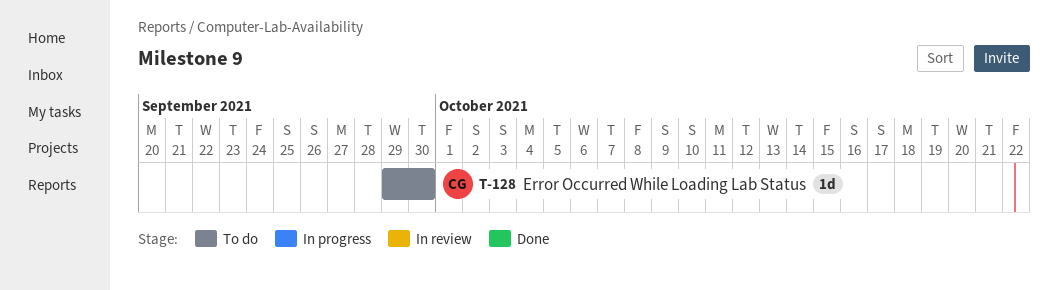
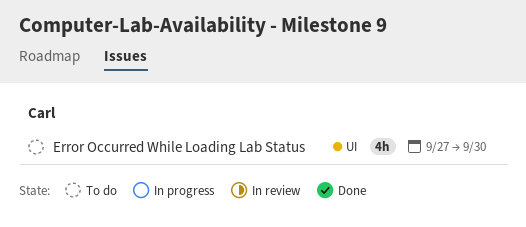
Error Occurred While Loading Lab Status, estimate: 1d -> 4h
Error Occurred While Loading Lab Status, start: Sep 29 -> Sep 27

